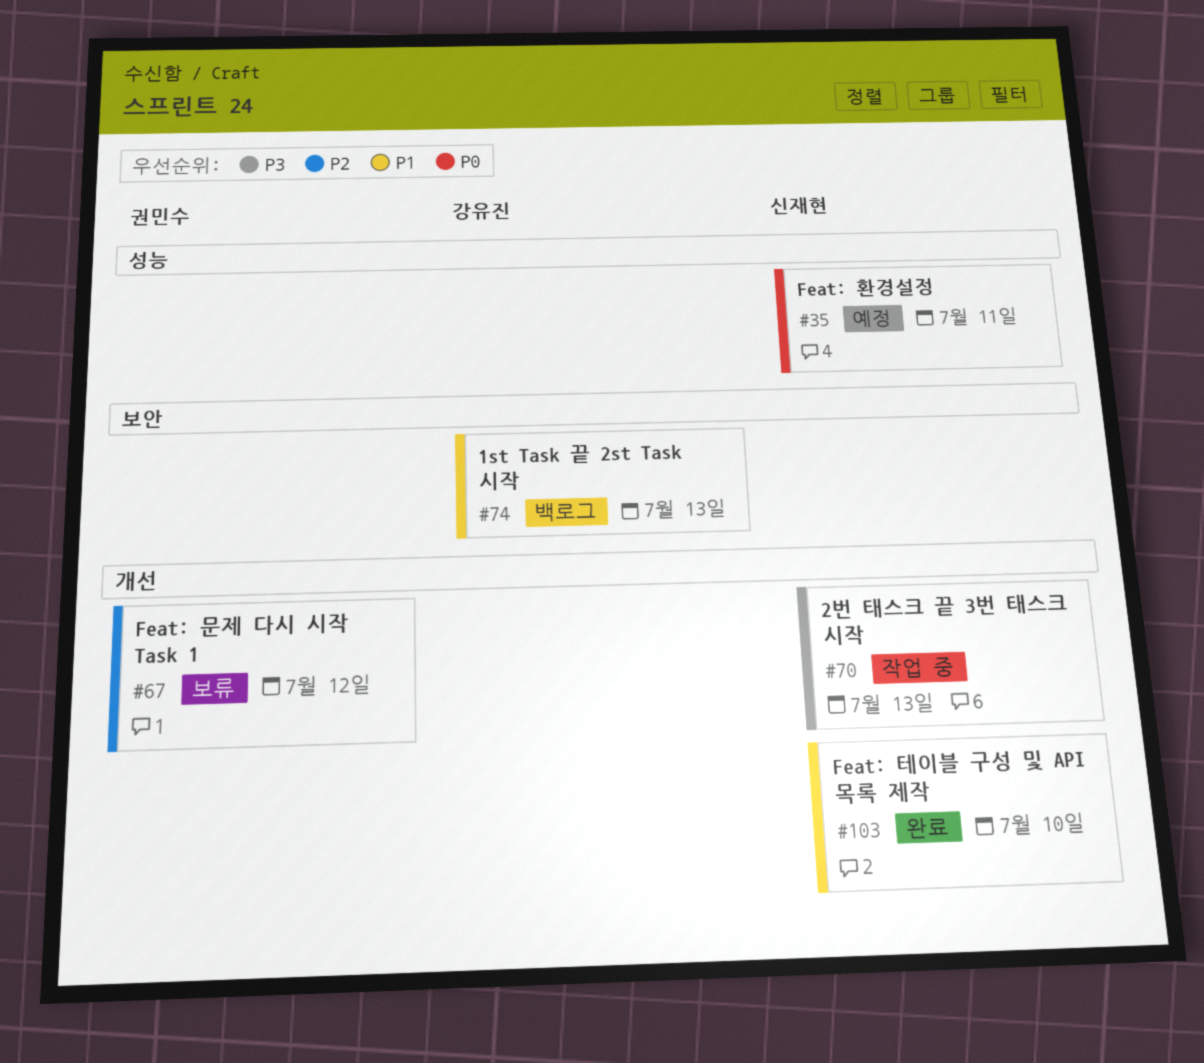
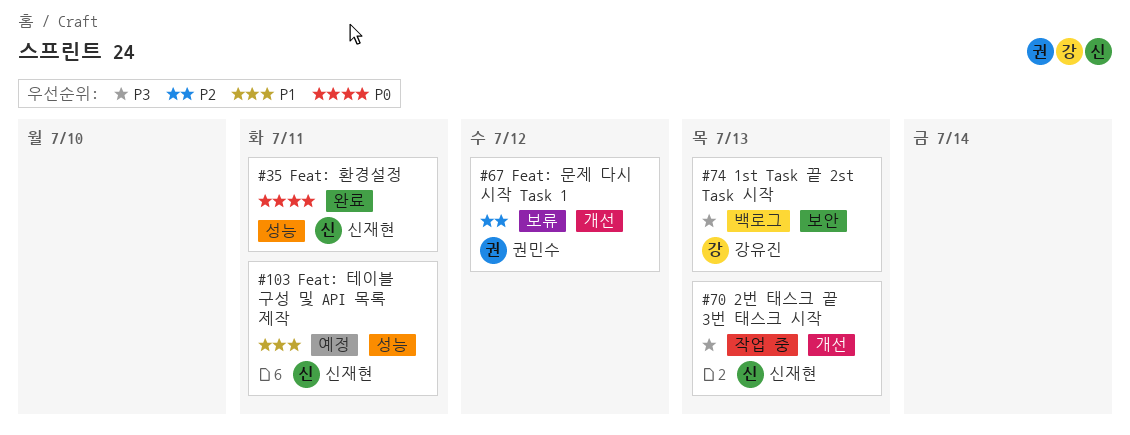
#35, status: 예정 -> 완료
#74, priority: P1 -> P3
#103, status: 완료 -> 예정
#103, label: 개선 -> 성능
#103, due: Jul 10 -> Jul 11

